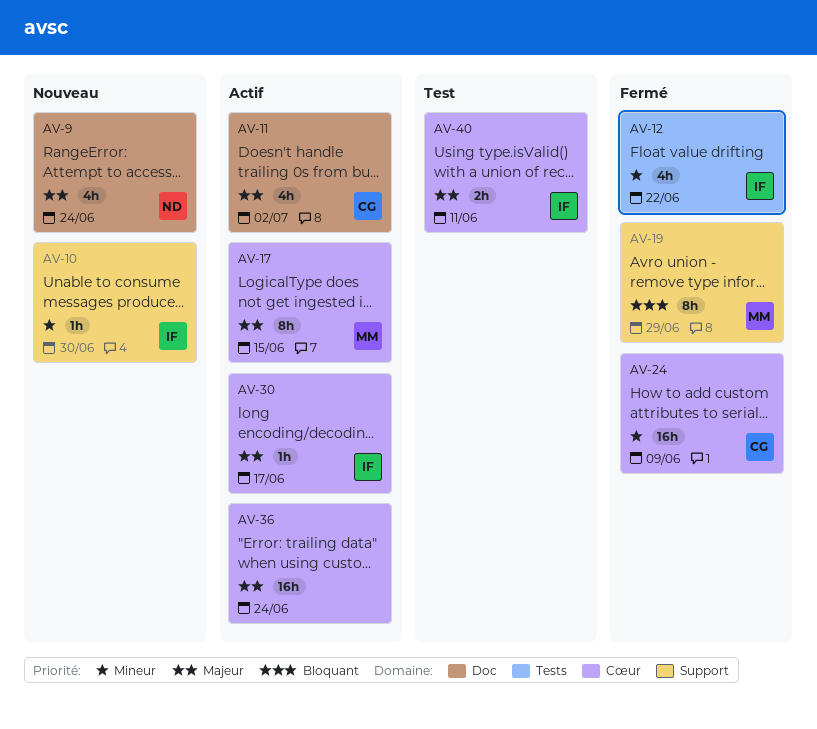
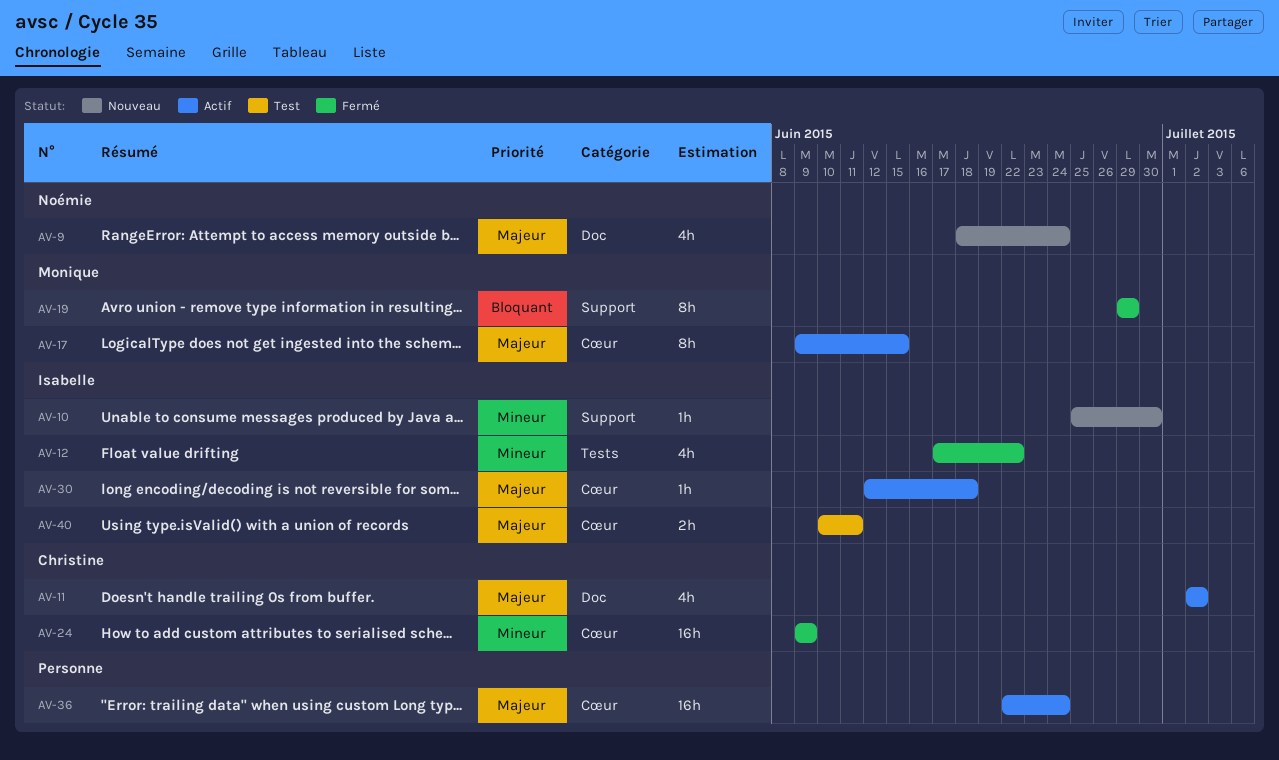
AV-30, due: Jun 17 -> Jun 18

